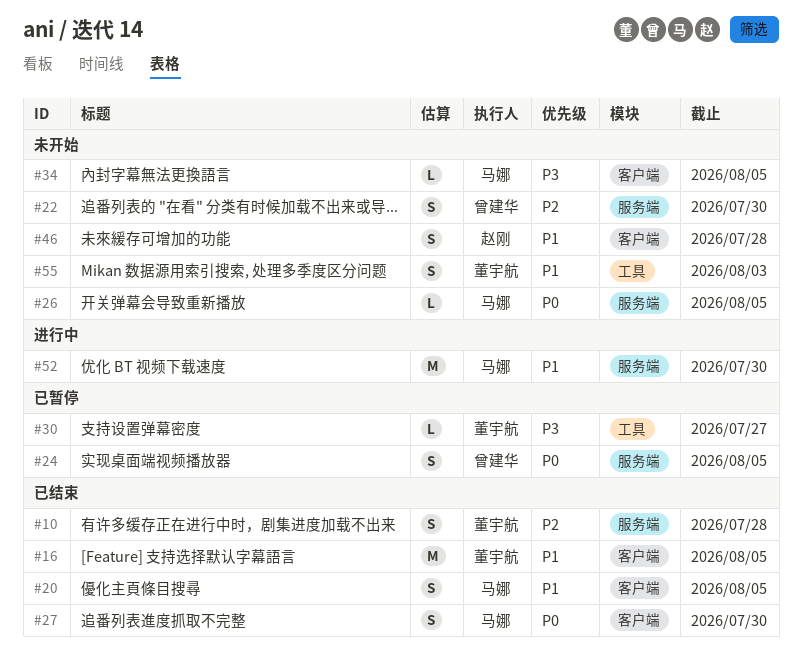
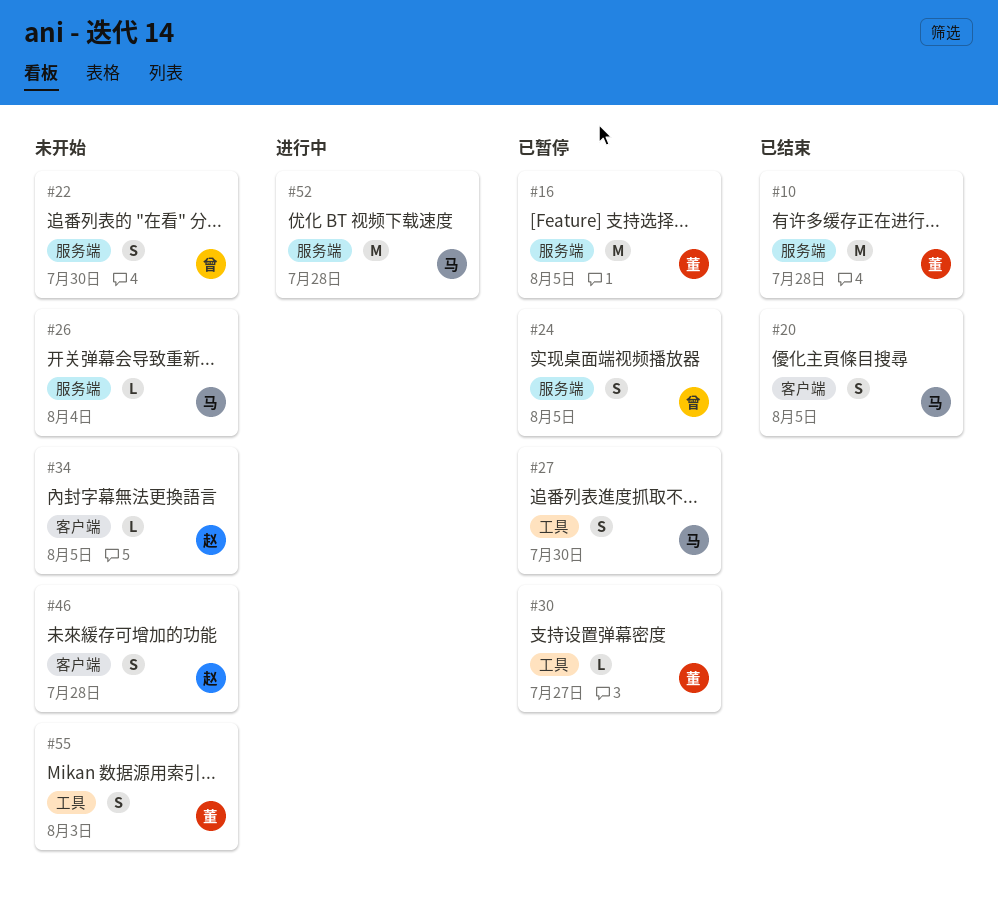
#10, estimate: S -> M
#16, status: 已结束 -> 已暂停
#16, label: 客户端 -> 服务端
#26, due: Aug 5 -> Aug 4
#27, status: 已结束 -> 已暂停
#27, label: 客户端 -> 工具
#34, owner: 马娜 -> 赵刚
#52, due: Jul 30 -> Jul 28

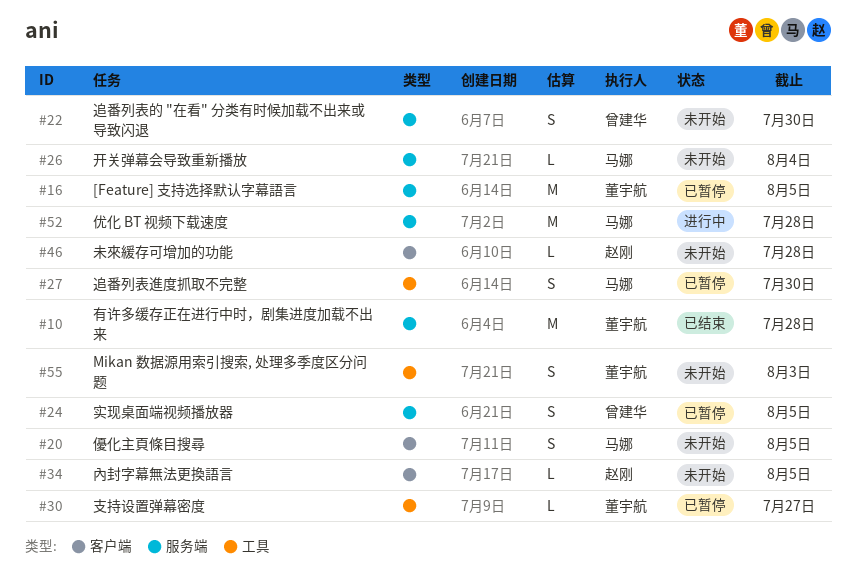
#20, status: 已结束 -> 未开始
#46, estimate: S -> L

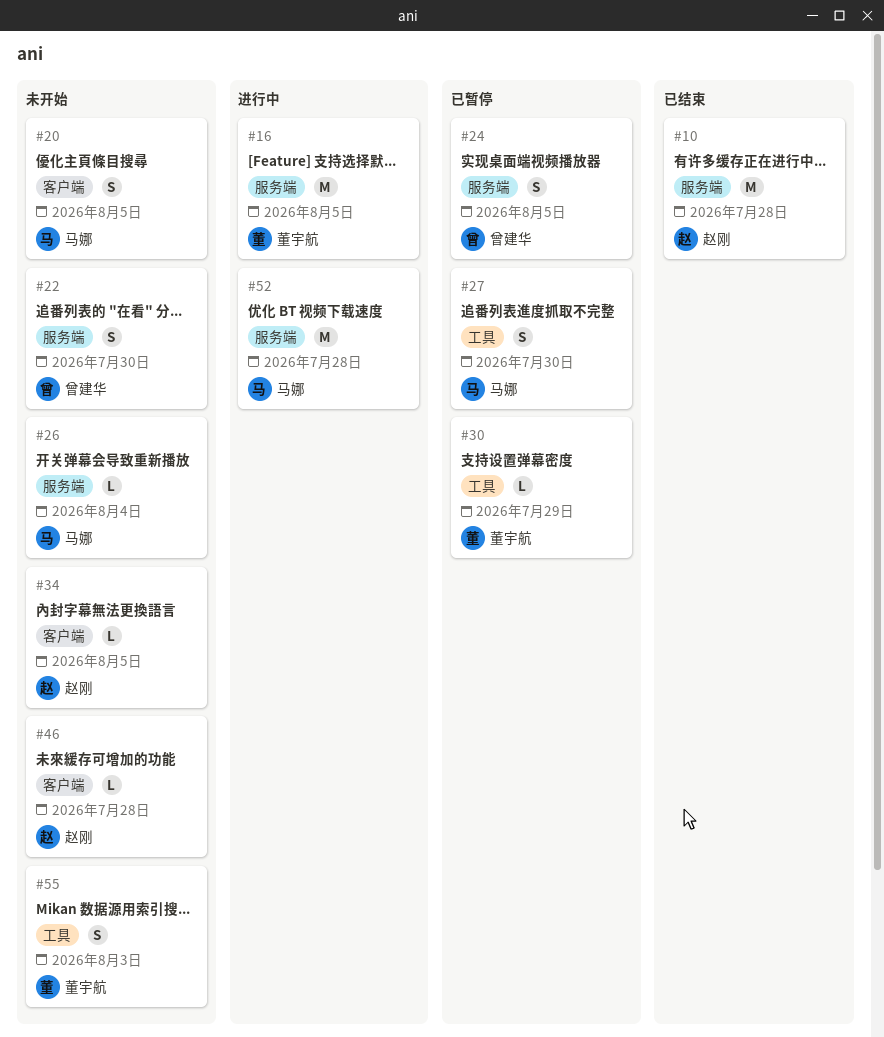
#10, owner: 董宇航 -> 赵刚
#16, status: 已暂停 -> 进行中
#30, due: Jul 27 -> Jul 29

